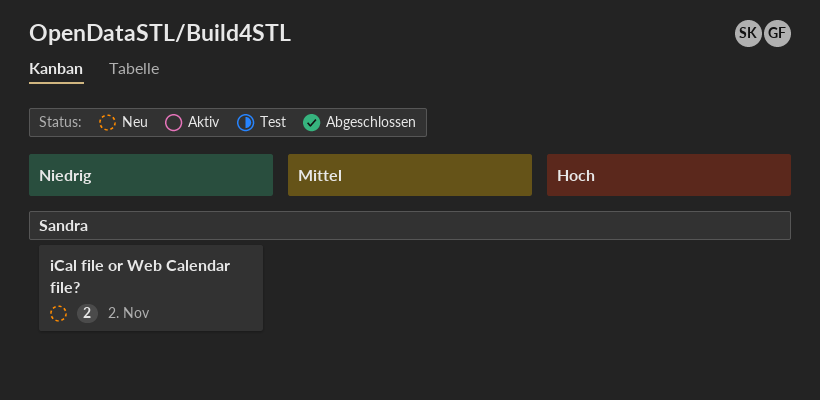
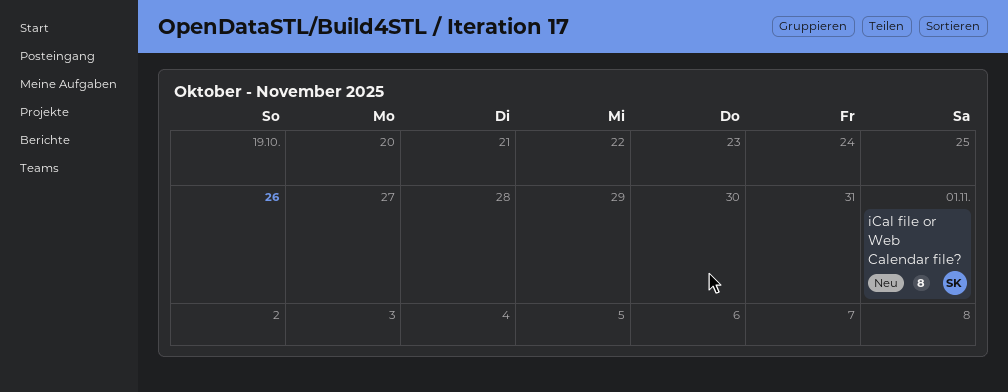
iCal file or Web Calendar file?, estimate: 2 -> 8
iCal file or Web Calendar file?, due: Nov 2 -> Nov 1

